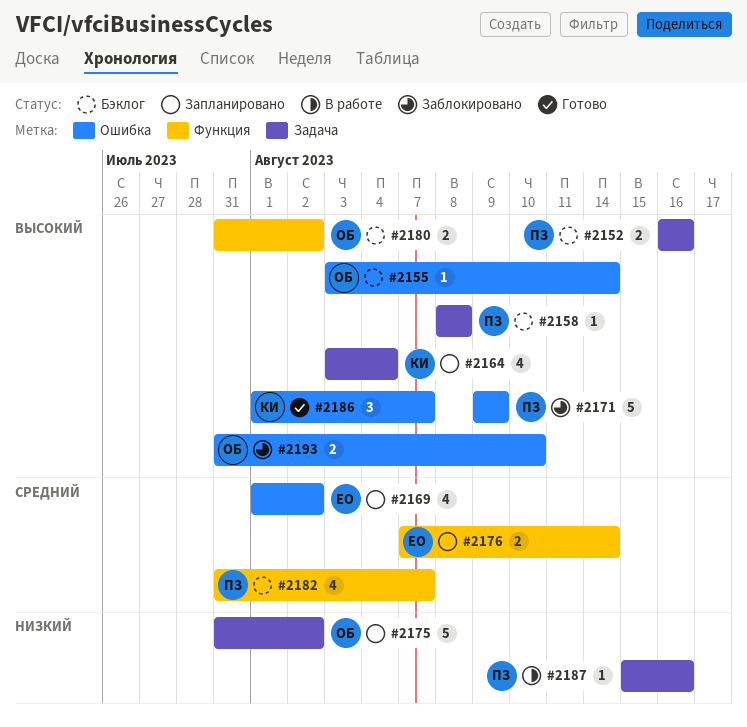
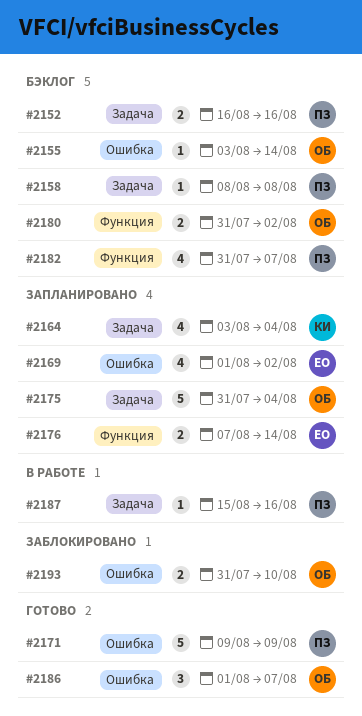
#2171, status: Заблокировано -> Готово
#2175, due: Aug 2 -> Aug 4
#2186, owner: КИ -> ОБ

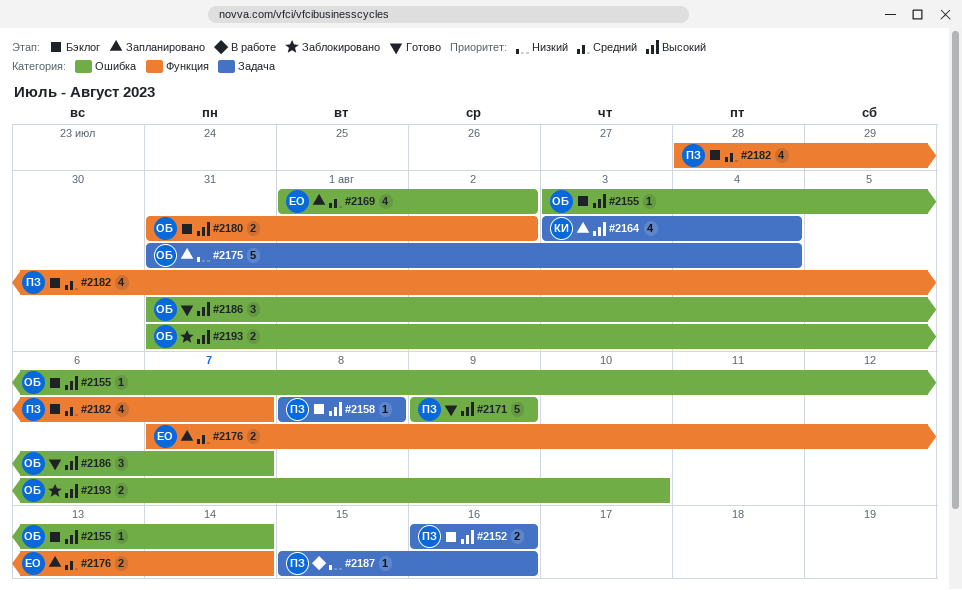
#2182, start: Jul 31 -> Jul 28
#2186, start: Aug 1 -> Jul 31

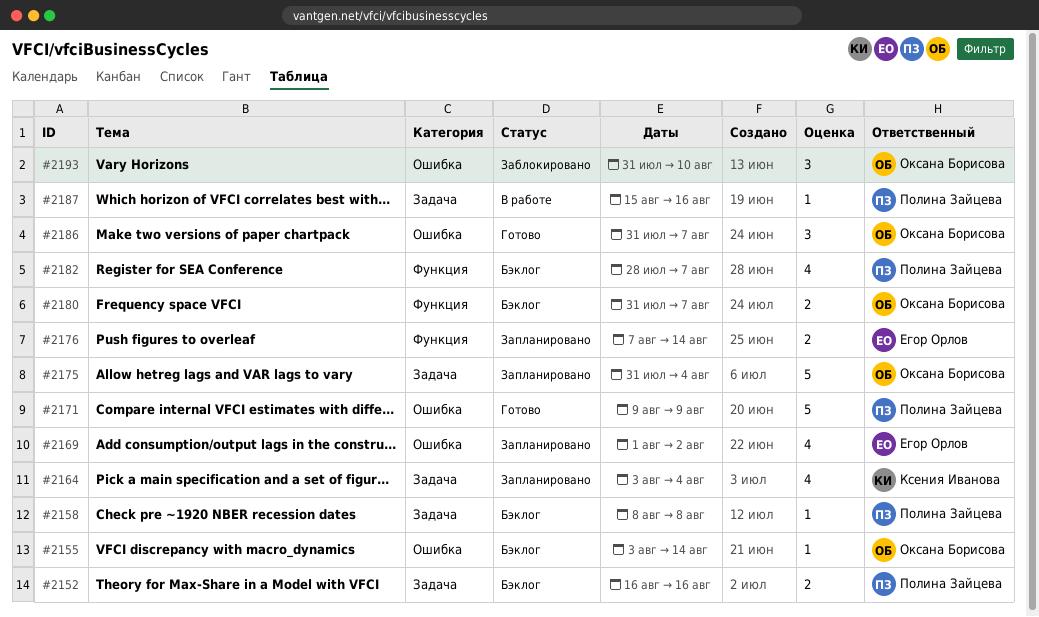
#2180, due: Aug 2 -> Aug 7
#2193, estimate: 2 -> 3

